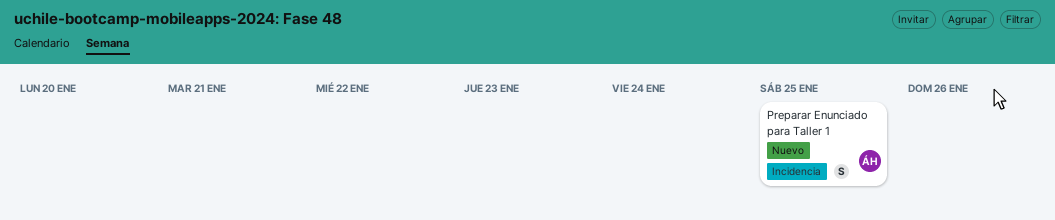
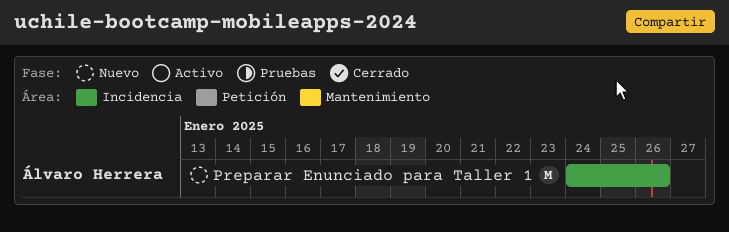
Preparar Enunciado para Taller 1, estimate: S -> M
Preparar Enunciado para Taller 1, due: Jan 25 -> Jan 26

